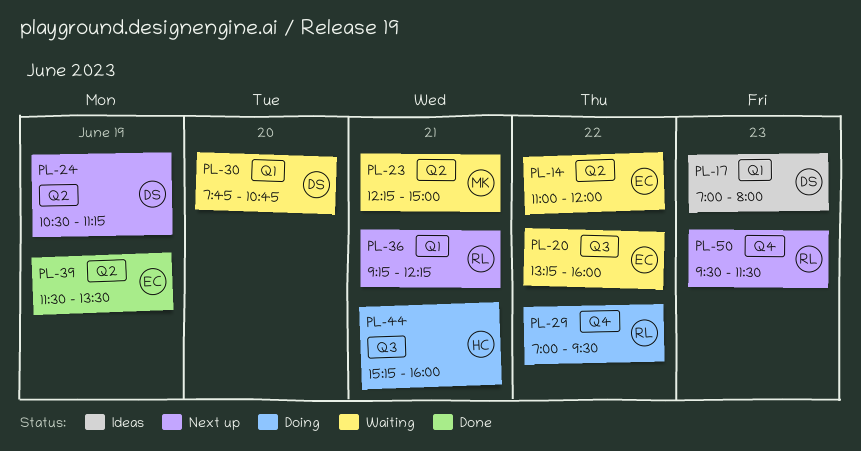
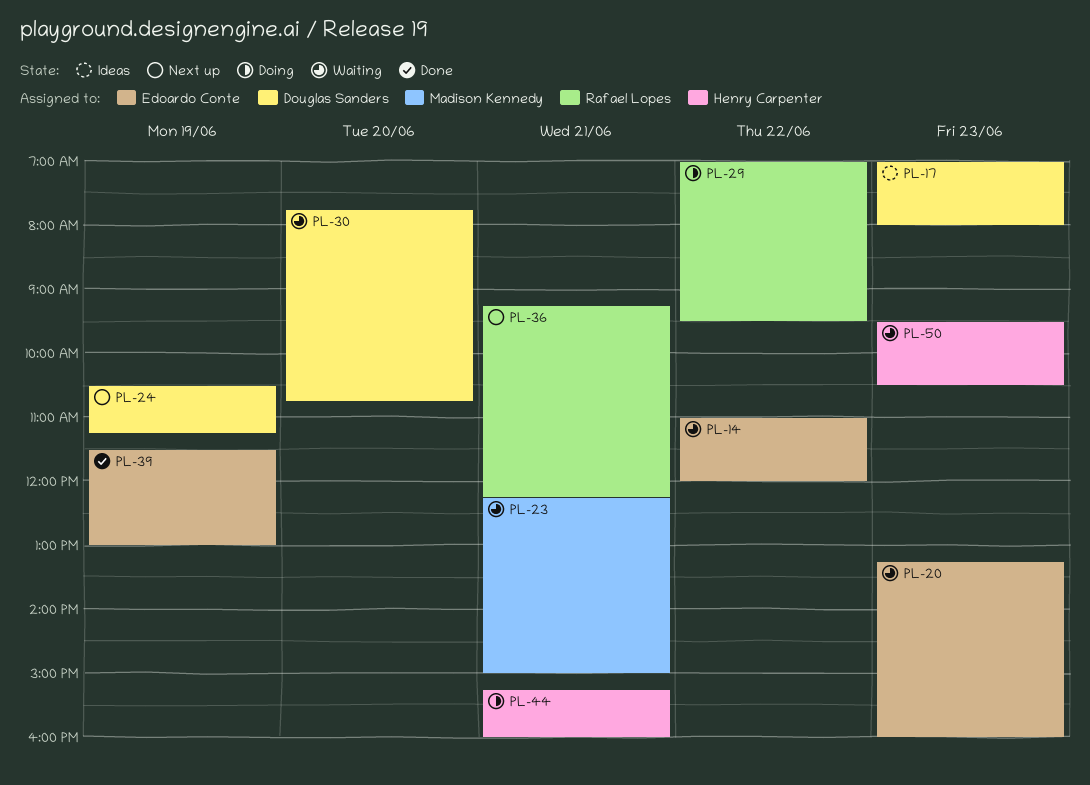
PL-20, day: Jun 22 -> Jun 23
PL-39, ends: 13:30 -> 13:00
PL-50, status: Next up -> Waiting
PL-50, owner: Rafael Lopes -> Henry Carpenter
PL-50, ends: 11:30 -> 10:30

